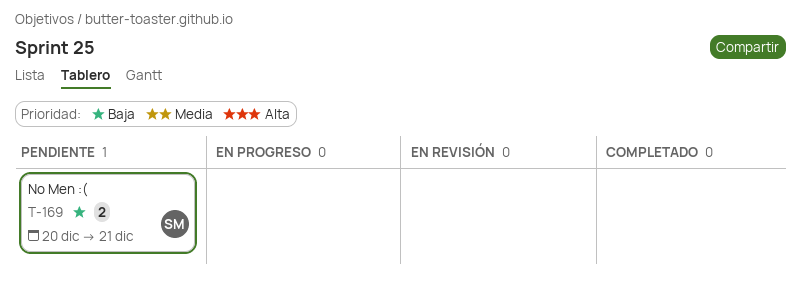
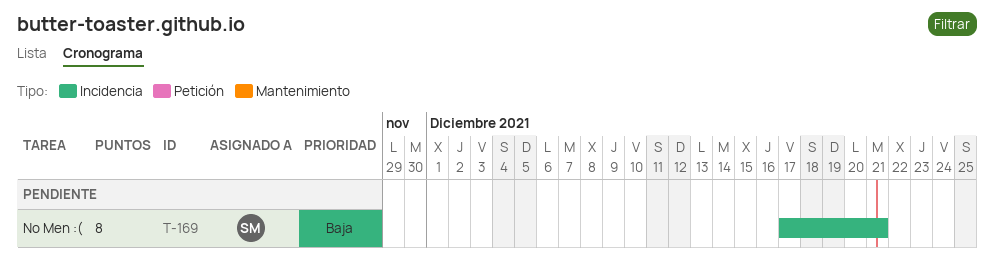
T-169, estimate: 2 -> 8
T-169, start: Dec 20 -> Dec 17

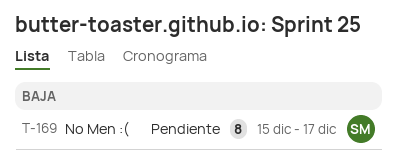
T-169, start: Dec 17 -> Dec 15
T-169, due: Dec 21 -> Dec 17

